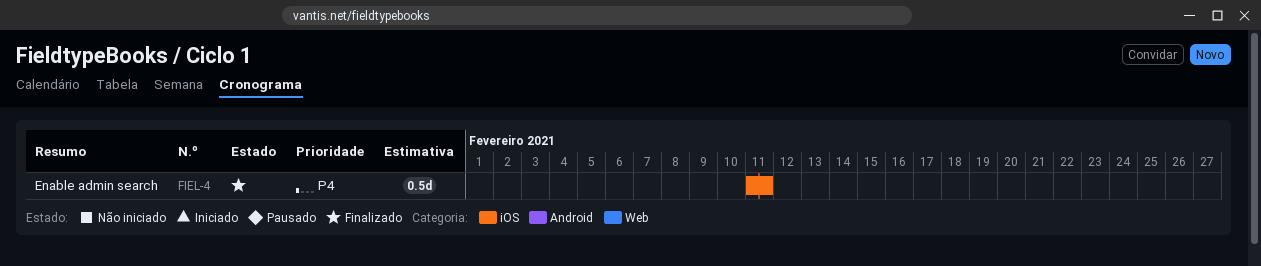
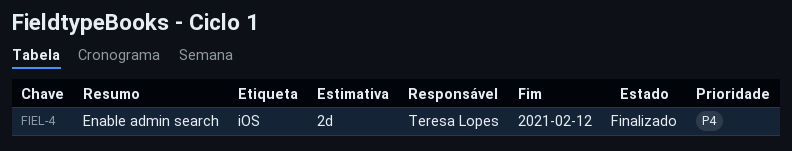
FIEL-4, estimate: 0.5d -> 2d
FIEL-4, due: Feb 11 -> Feb 12

